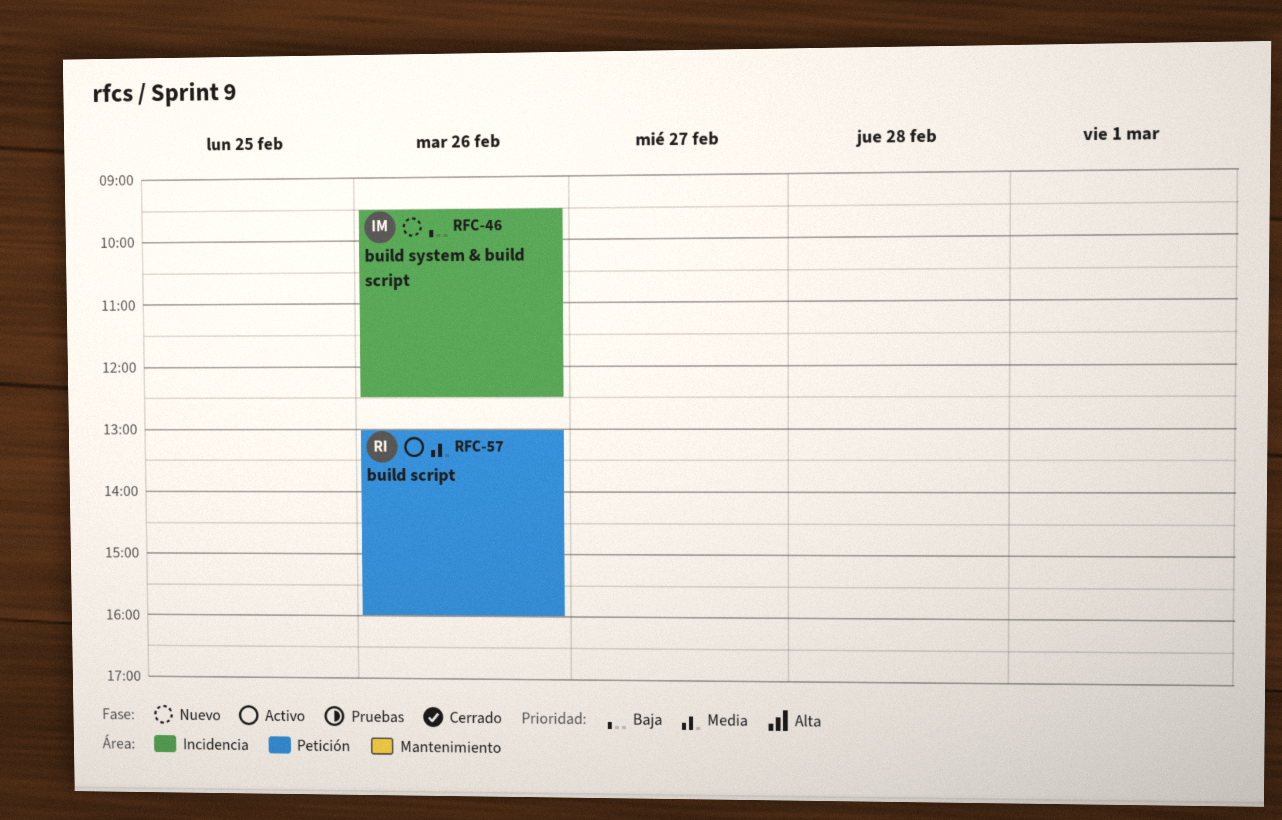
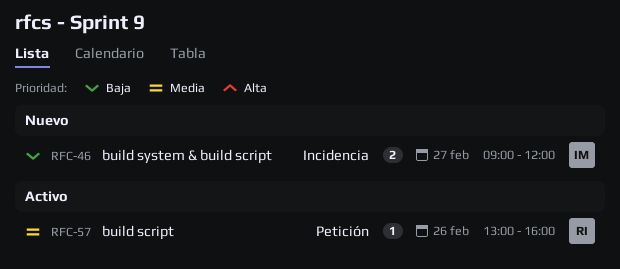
RFC-46, day: Feb 26 -> Feb 27
RFC-46, begins: 09:30 -> 09:00
RFC-46, ends: 12:30 -> 12:00

